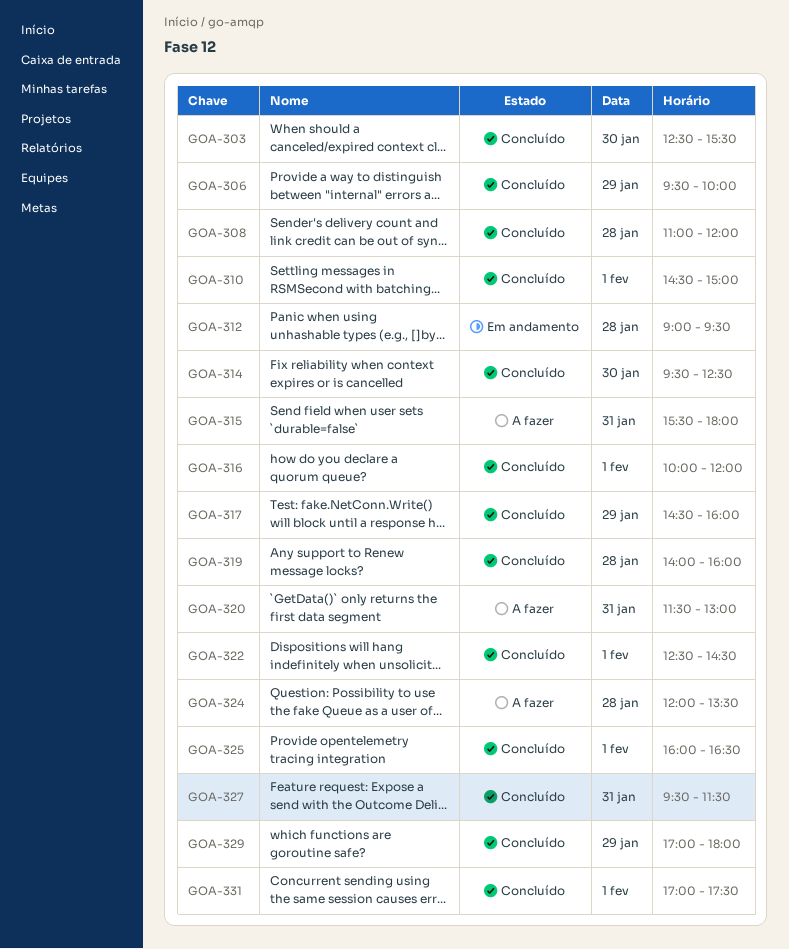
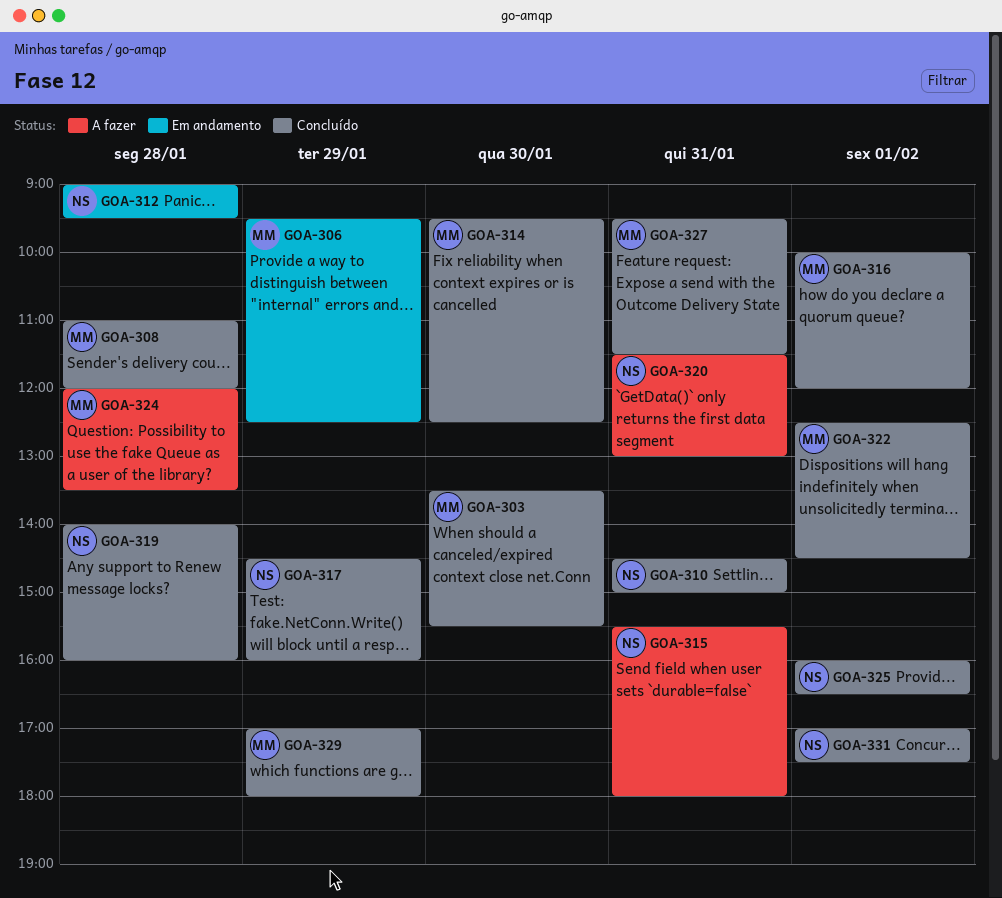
GOA-303, begins: 12:30 -> 13:30
GOA-306, status: Concluído -> Em andamento
GOA-306, ends: 10:00 -> 12:30
GOA-310, day: Feb 1 -> Jan 31

